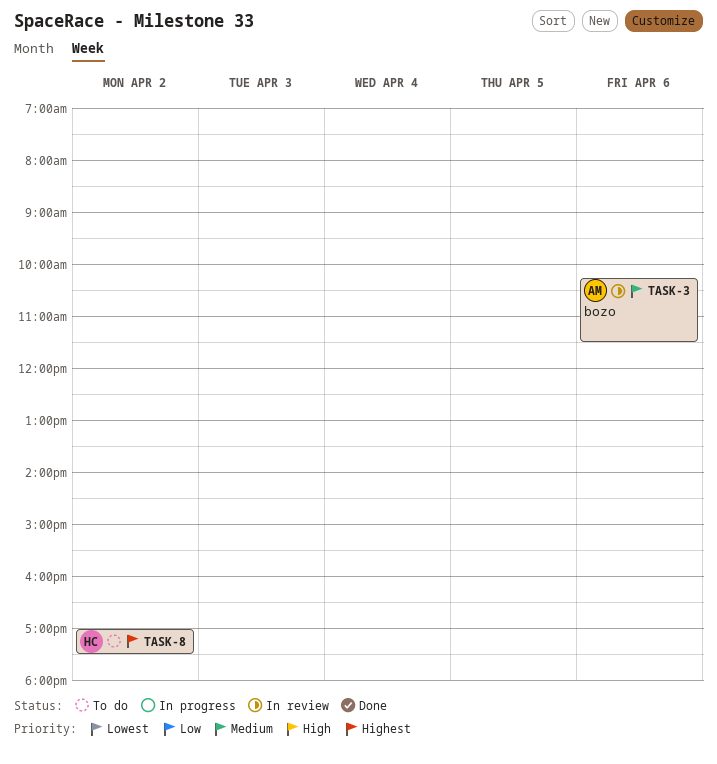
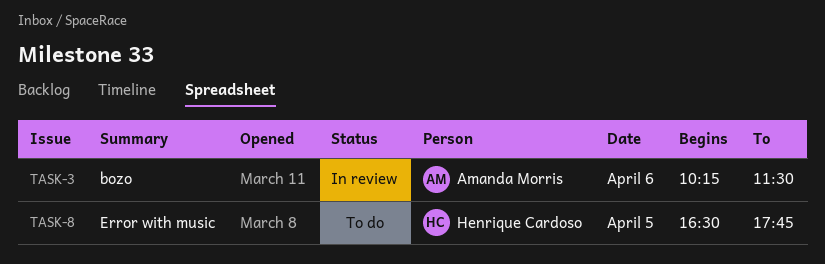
TASK-8, day: Apr 2 -> Apr 5
TASK-8, begins: 17:00 -> 16:30
TASK-8, ends: 17:30 -> 17:45

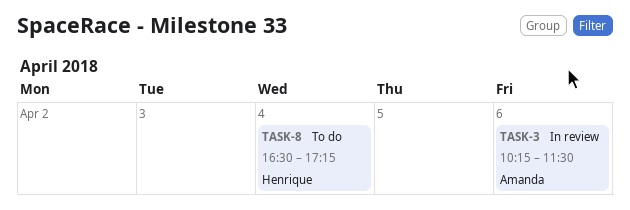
TASK-8, day: Apr 5 -> Apr 4
TASK-8, ends: 17:45 -> 17:15

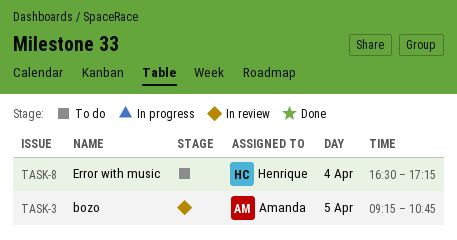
TASK-3, day: Apr 6 -> Apr 5
TASK-3, begins: 10:15 -> 09:15
TASK-3, ends: 11:30 -> 10:45

